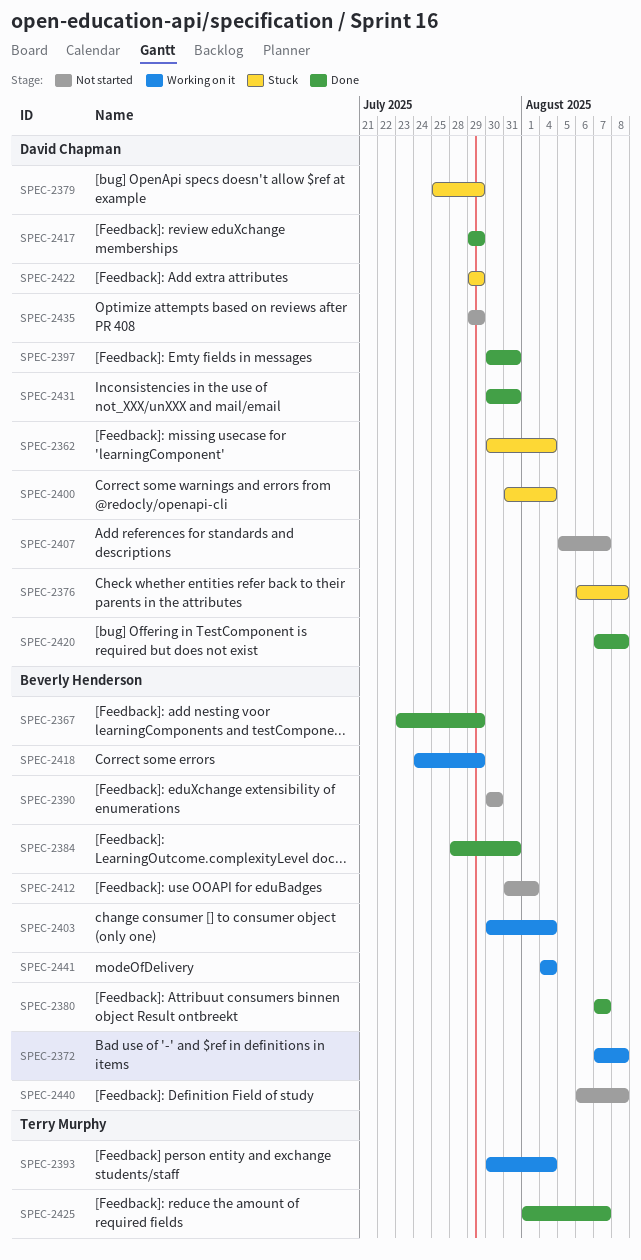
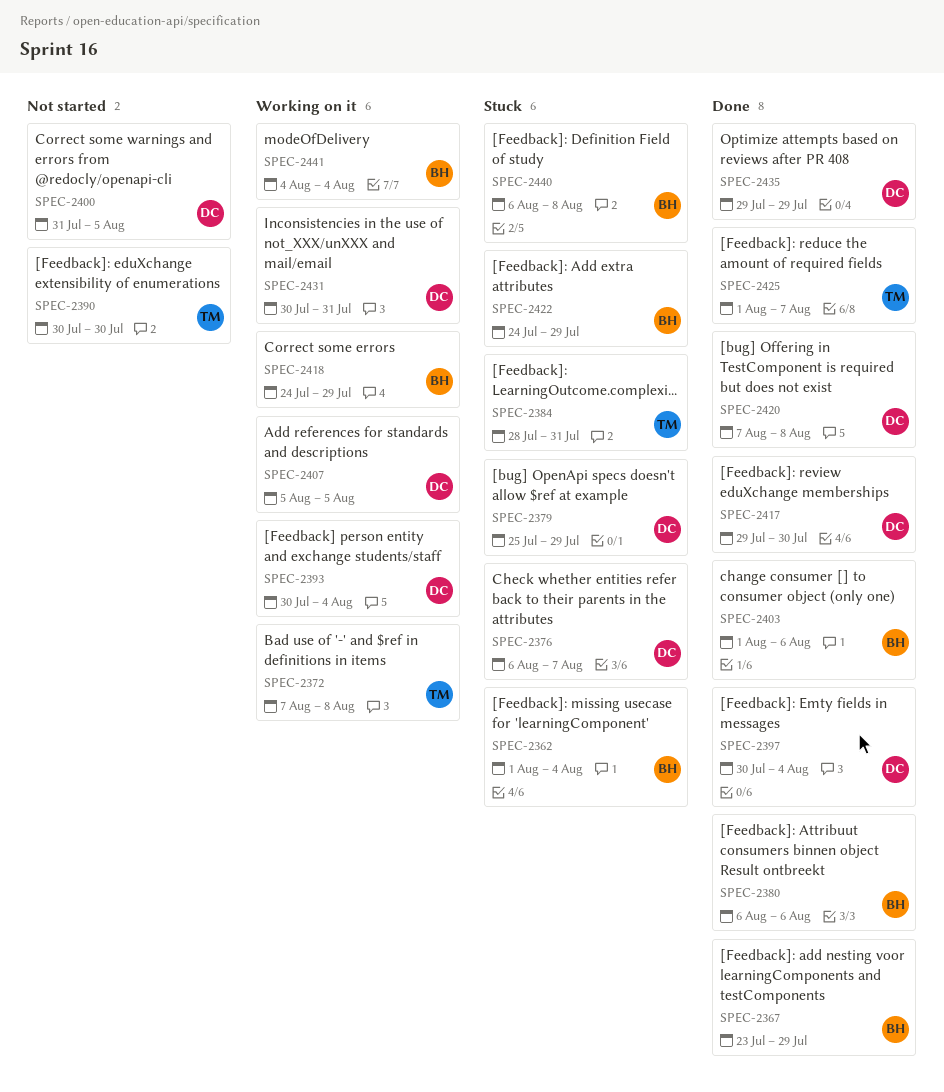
SPEC-2362, owner: David Chapman -> Beverly Henderson
SPEC-2362, start: Jul 30 -> Aug 1
SPEC-2372, owner: Beverly Henderson -> Terry Murphy
SPEC-2376, due: Aug 8 -> Aug 7
SPEC-2380, start: Aug 7 -> Aug 6
SPEC-2380, due: Aug 7 -> Aug 6
SPEC-2384, status: Done -> Stuck
SPEC-2384, owner: Beverly Henderson -> Terry Murphy
SPEC-2390, owner: Beverly Henderson -> Terry Murphy
SPEC-2393, owner: Terry Murphy -> David Chapman
SPEC-2397, due: Jul 31 -> Aug 4
SPEC-2400, status: Stuck -> Not started
SPEC-2400, due: Aug 4 -> Aug 5
SPEC-2403, status: Working on it -> Done
SPEC-2403, start: Jul 30 -> Aug 1
SPEC-2403, due: Aug 4 -> Aug 6
SPEC-2407, status: Not started -> Working on it
SPEC-2407, due: Aug 7 -> Aug 5
SPEC-2412: present -> none
SPEC-2417, due: Jul 29 -> Jul 30
SPEC-2422, owner: David Chapman -> Beverly Henderson
SPEC-2422, start: Jul 29 -> Jul 24
SPEC-2431, status: Done -> Working on it
SPEC-2435, status: Not started -> Done
SPEC-2440, status: Not started -> Stuck

